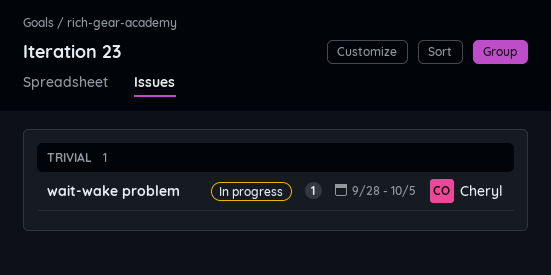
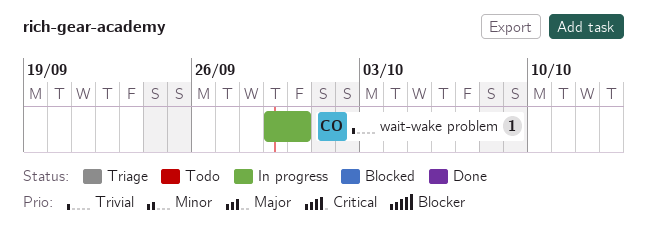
wait-wake problem, start: Sep 28 -> Sep 29
wait-wake problem, due: Oct 5 -> Sep 30

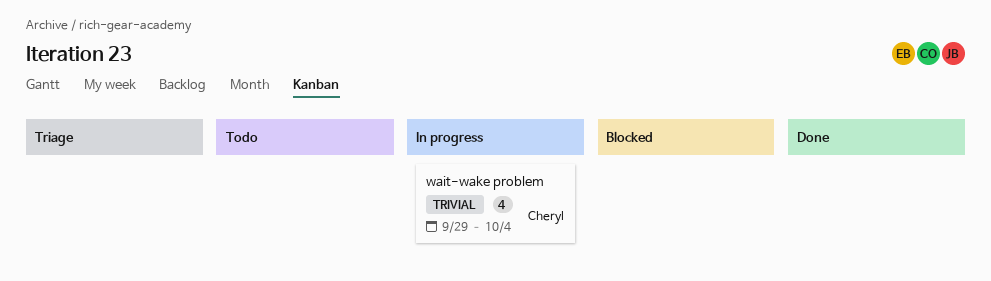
wait-wake problem, estimate: 1 -> 4
wait-wake problem, due: Sep 30 -> Oct 4

